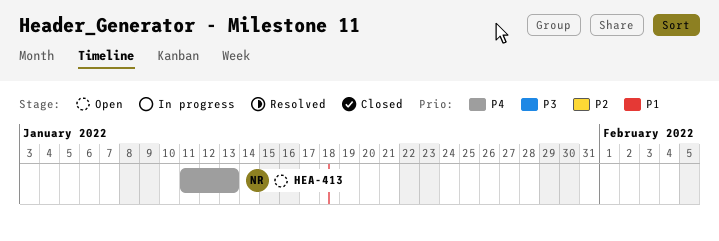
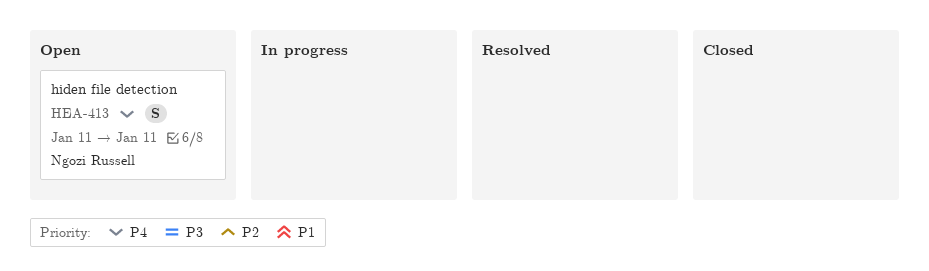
HEA-413, due: Jan 13 -> Jan 11

